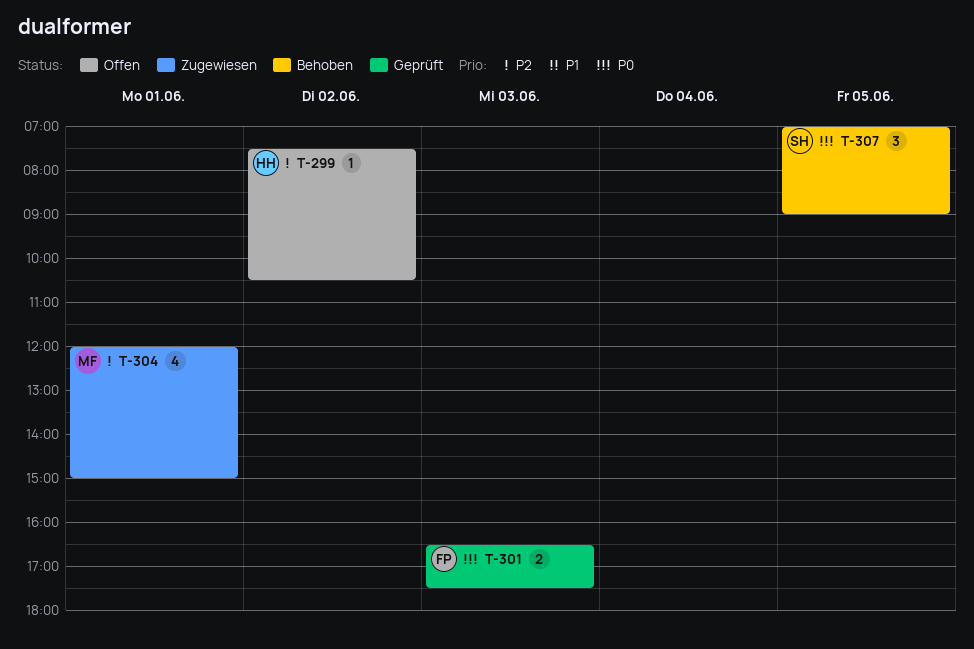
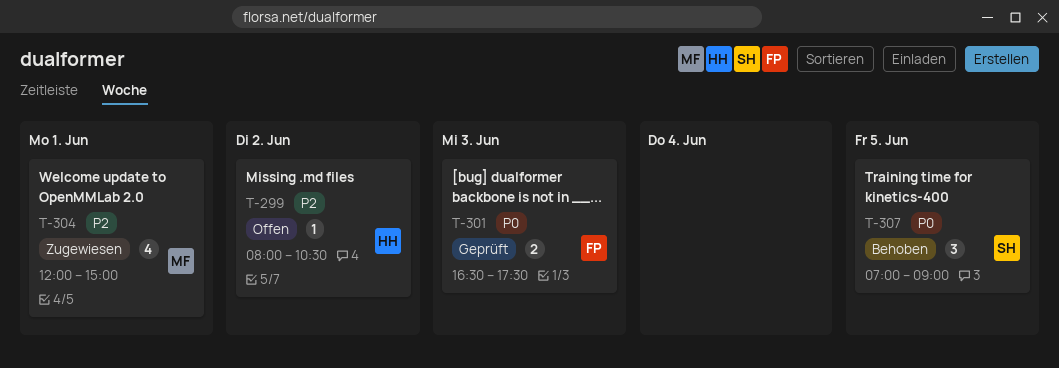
T-299, begins: 07:30 -> 08:00

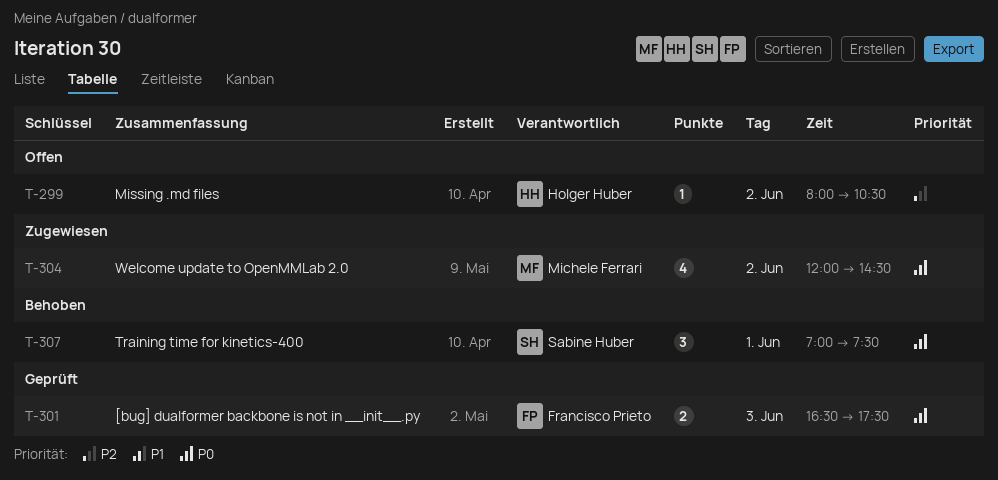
T-304, priority: P2 -> P0
T-304, day: Jun 1 -> Jun 2
T-304, ends: 15:00 -> 14:30
T-307, day: Jun 5 -> Jun 1
T-307, ends: 09:00 -> 07:30

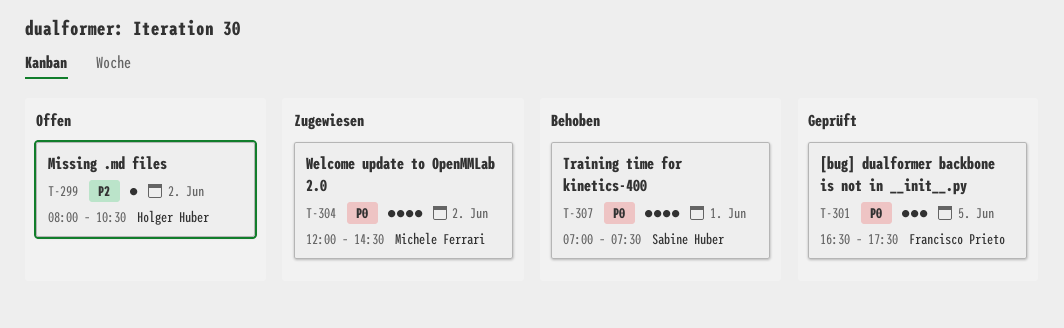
T-301, estimate: 2 -> 3
T-301, day: Jun 3 -> Jun 5
T-307, estimate: 3 -> 4

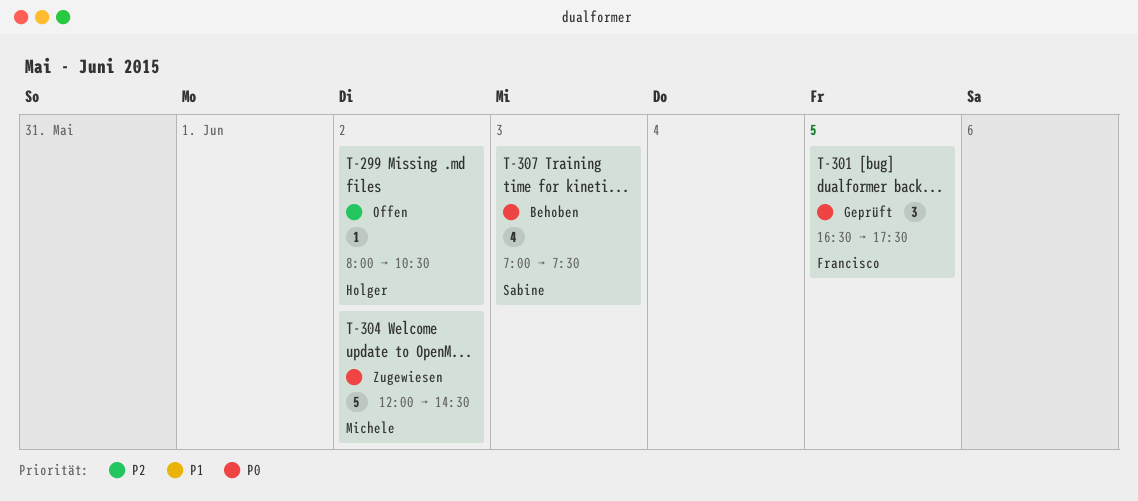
T-304, estimate: 4 -> 5
T-307, day: Jun 1 -> Jun 3

